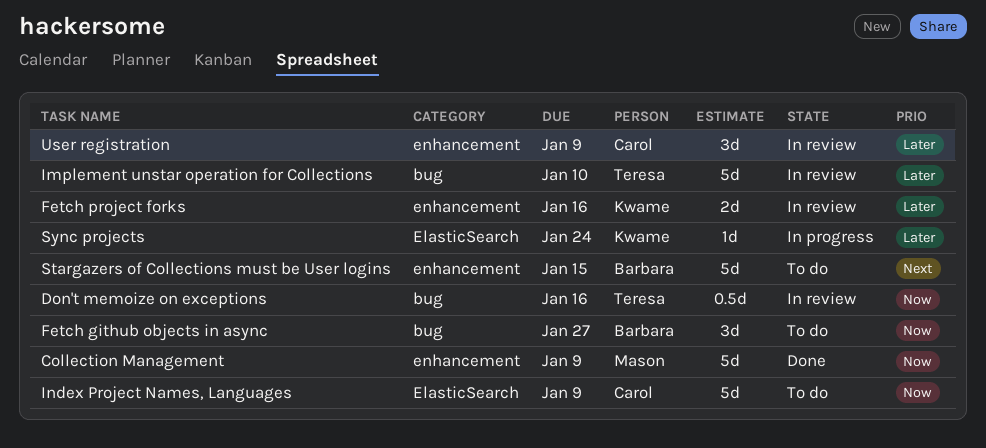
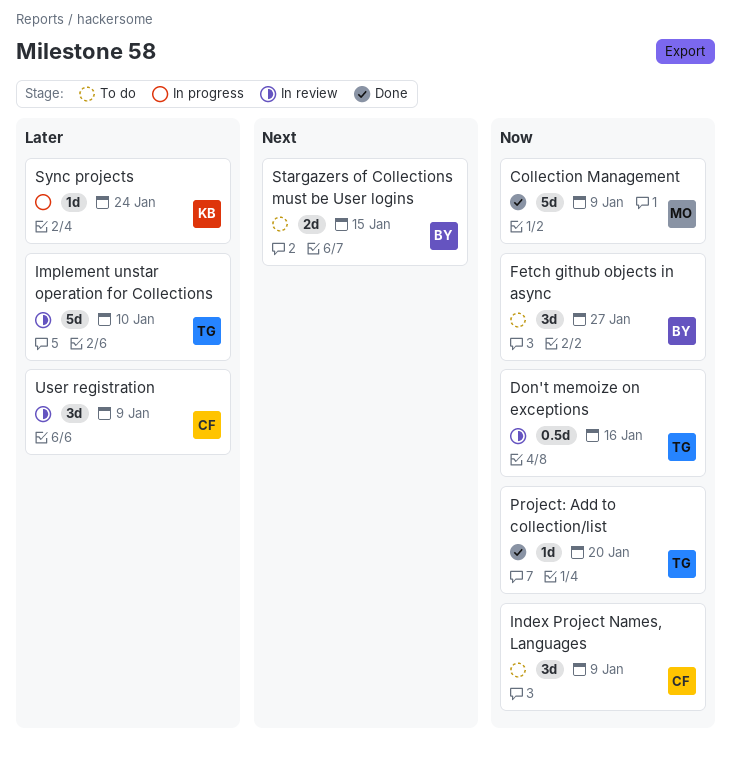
Fetch project forks: present -> none
Index Project Names, Languages, estimate: 5d -> 3d
Project: Add to collection/list: none -> present
Stargazers of Collections must be User logins, estimate: 5d -> 2d

